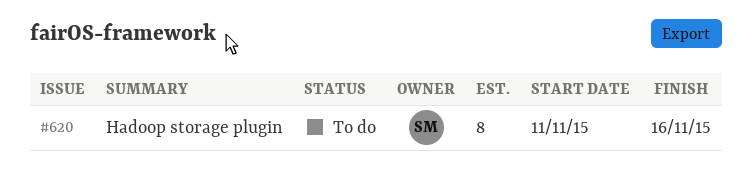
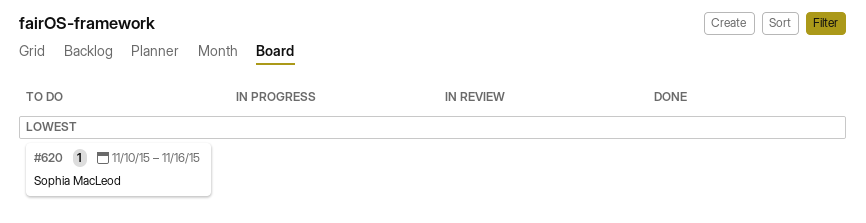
#620, estimate: 8 -> 1
#620, start: Nov 11 -> Nov 10

